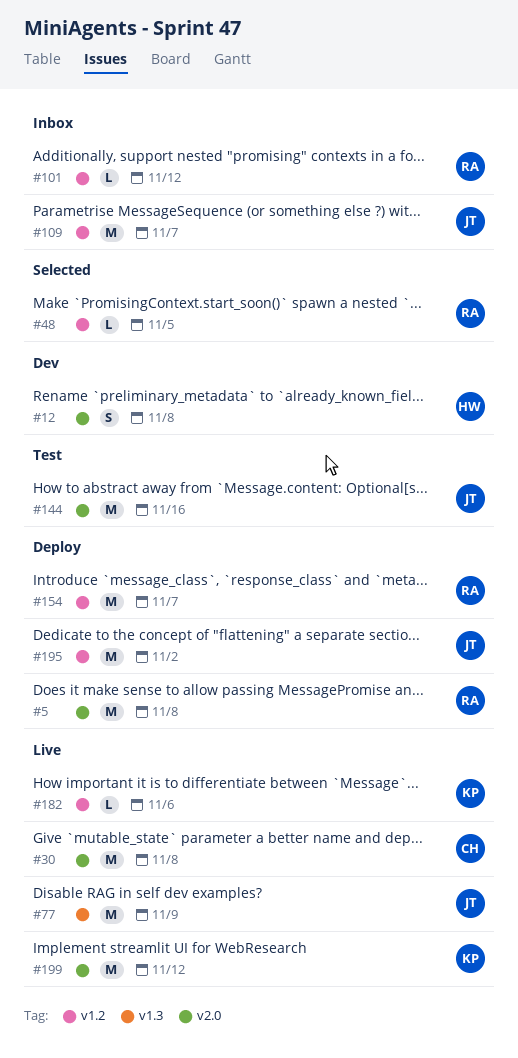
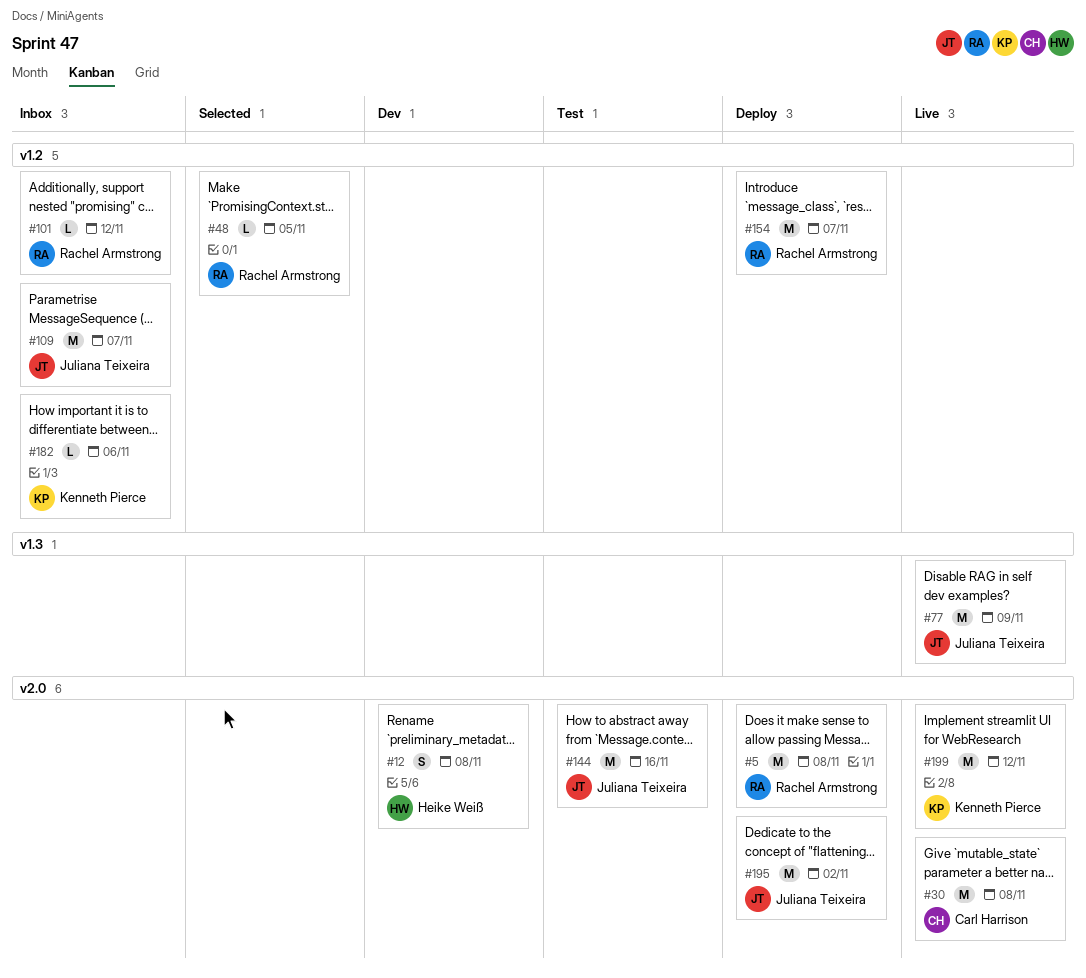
#182, status: Live -> Inbox
#195, label: v1.2 -> v2.0

